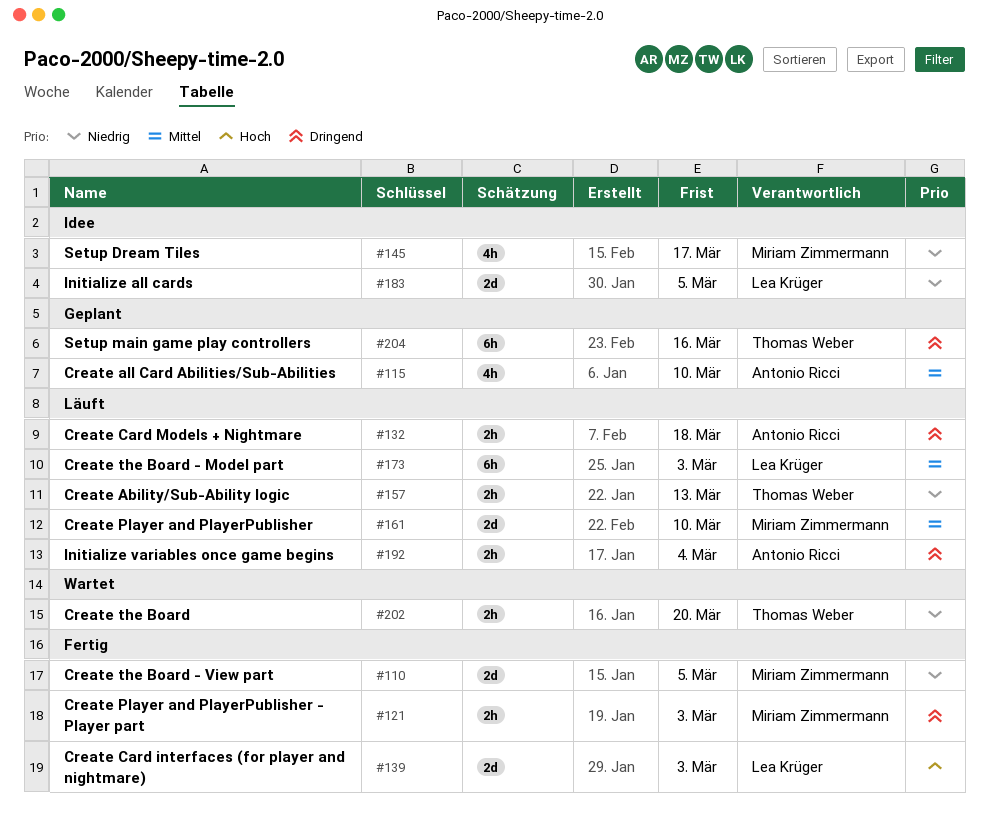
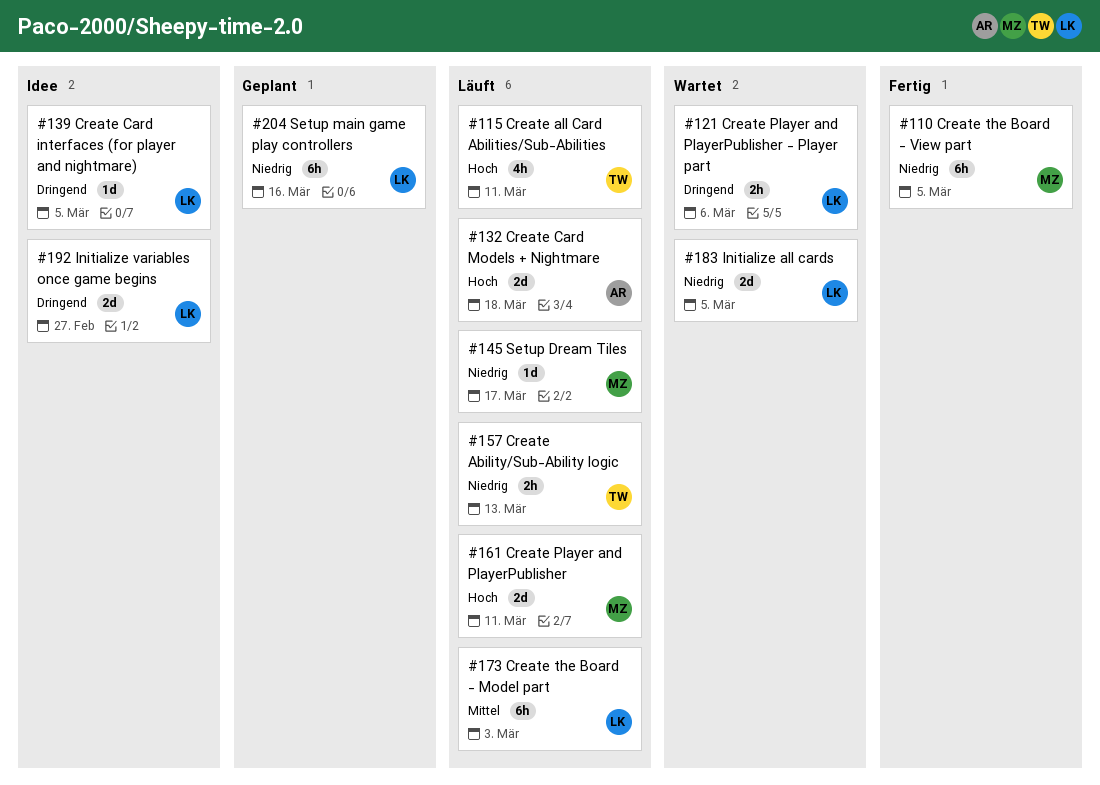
#110, estimate: 2d -> 6h
#115, status: Geplant -> Läuft
#115, owner: Antonio Ricci -> Thomas Weber
#115, priority: Mittel -> Hoch
#115, due: Mar 10 -> Mar 11
#121, status: Fertig -> Wartet
#121, owner: Miriam Zimmermann -> Lea Krüger
#121, due: Mar 3 -> Mar 6
#132, priority: Dringend -> Hoch
#132, estimate: 2h -> 2d
#139, status: Fertig -> Idee
#139, priority: Hoch -> Dringend
#139, estimate: 2d -> 1d
#139, due: Mar 3 -> Mar 5
#145, status: Idee -> Läuft
#145, estimate: 4h -> 1d
#161, priority: Mittel -> Hoch
#161, due: Mar 10 -> Mar 11
#183, status: Idee -> Wartet
#192, status: Läuft -> Idee
#192, owner: Antonio Ricci -> Lea Krüger
#192, estimate: 2h -> 2d
#192, due: Mar 4 -> Feb 27
#202: present -> none
#204, owner: Thomas Weber -> Lea Krüger
#204, priority: Dringend -> Niedrig

